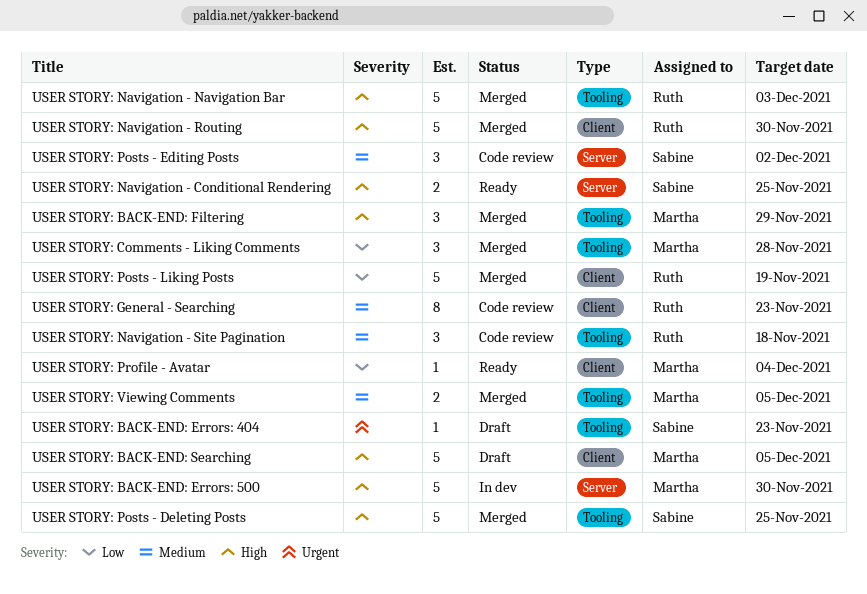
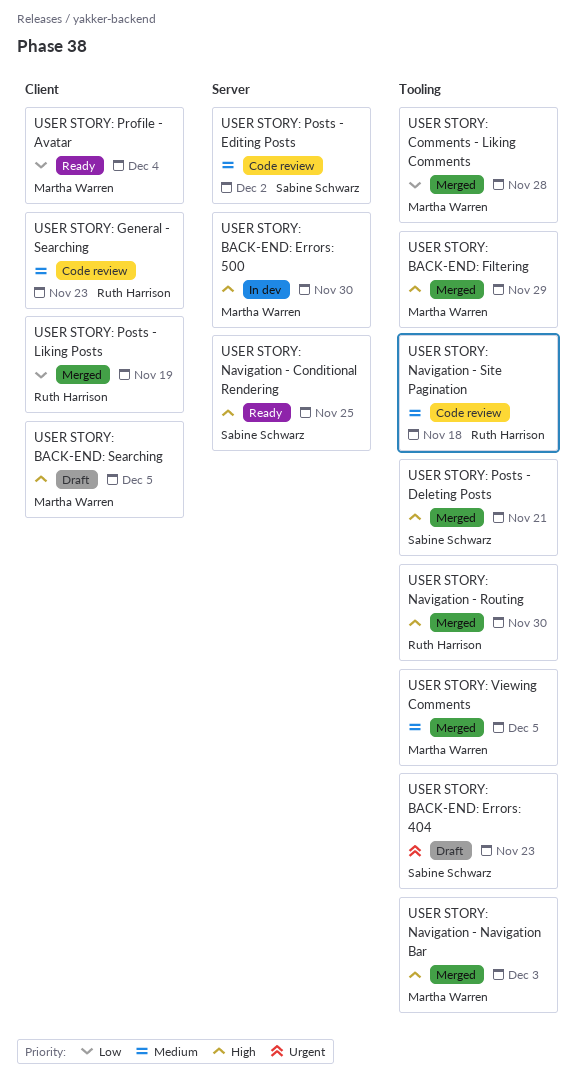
USER STORY: Navigation - Navigation Bar, owner: Ruth Harrison -> Martha Warren
USER STORY: Navigation - Routing, label: Client -> Tooling
USER STORY: Posts - Deleting Posts, due: Nov 25 -> Nov 21

